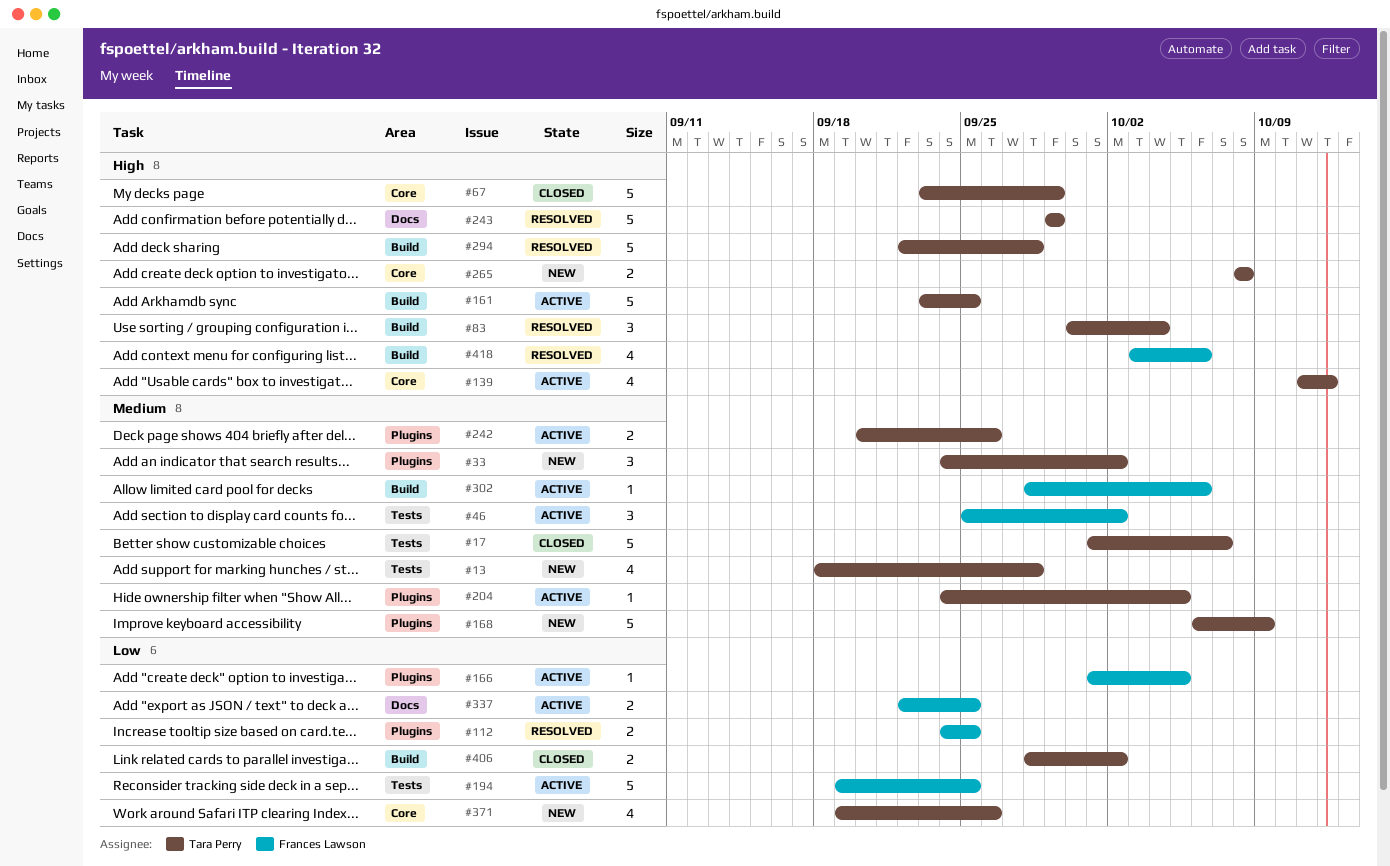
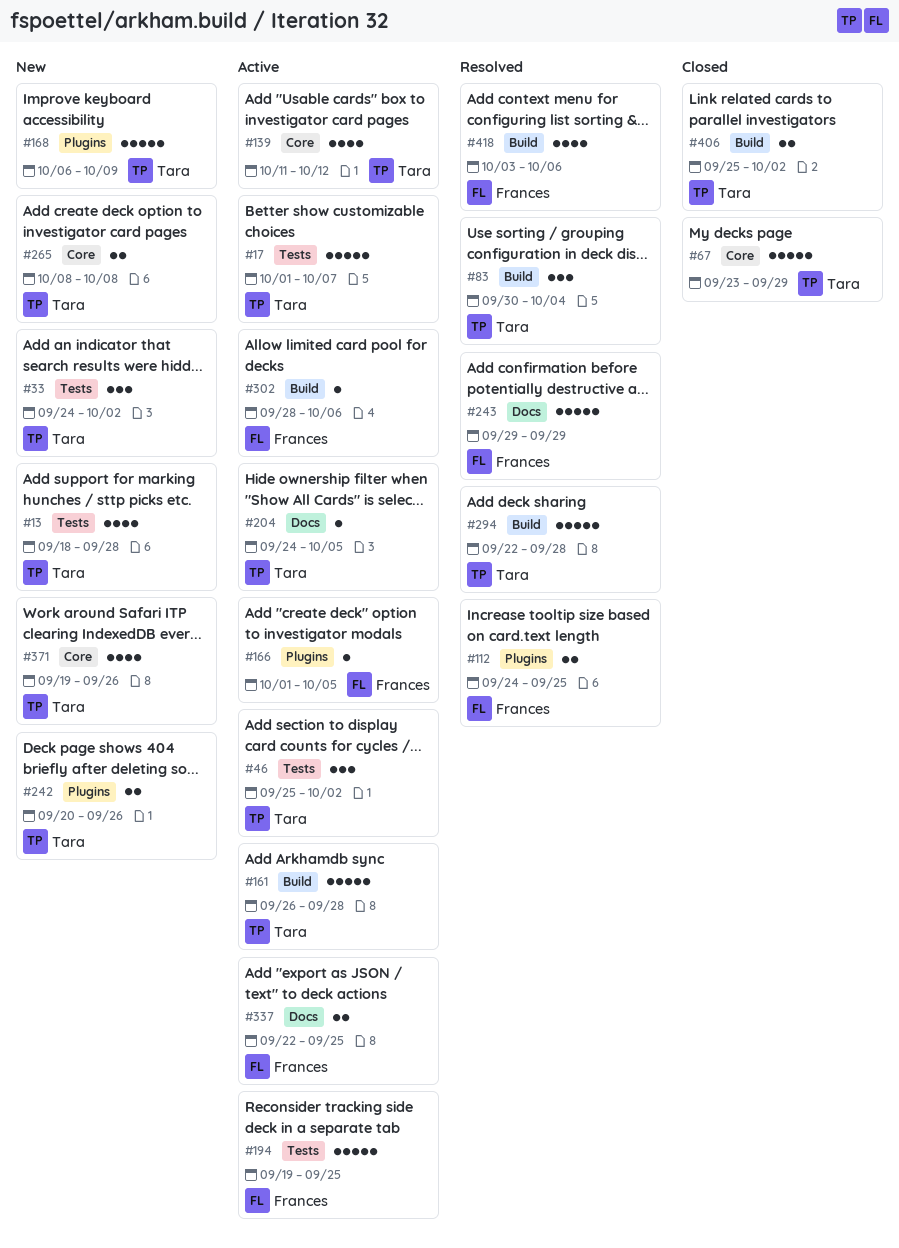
#17, status: Closed -> Active
#33, label: Plugins -> Tests
#46, owner: Frances Lawson -> Tara Perry
#161, start: Sep 23 -> Sep 26
#161, due: Sep 25 -> Sep 28
#204, label: Plugins -> Docs
#242, status: Active -> New
#243, owner: Tara Perry -> Frances Lawson
#406, start: Sep 28 -> Sep 25

